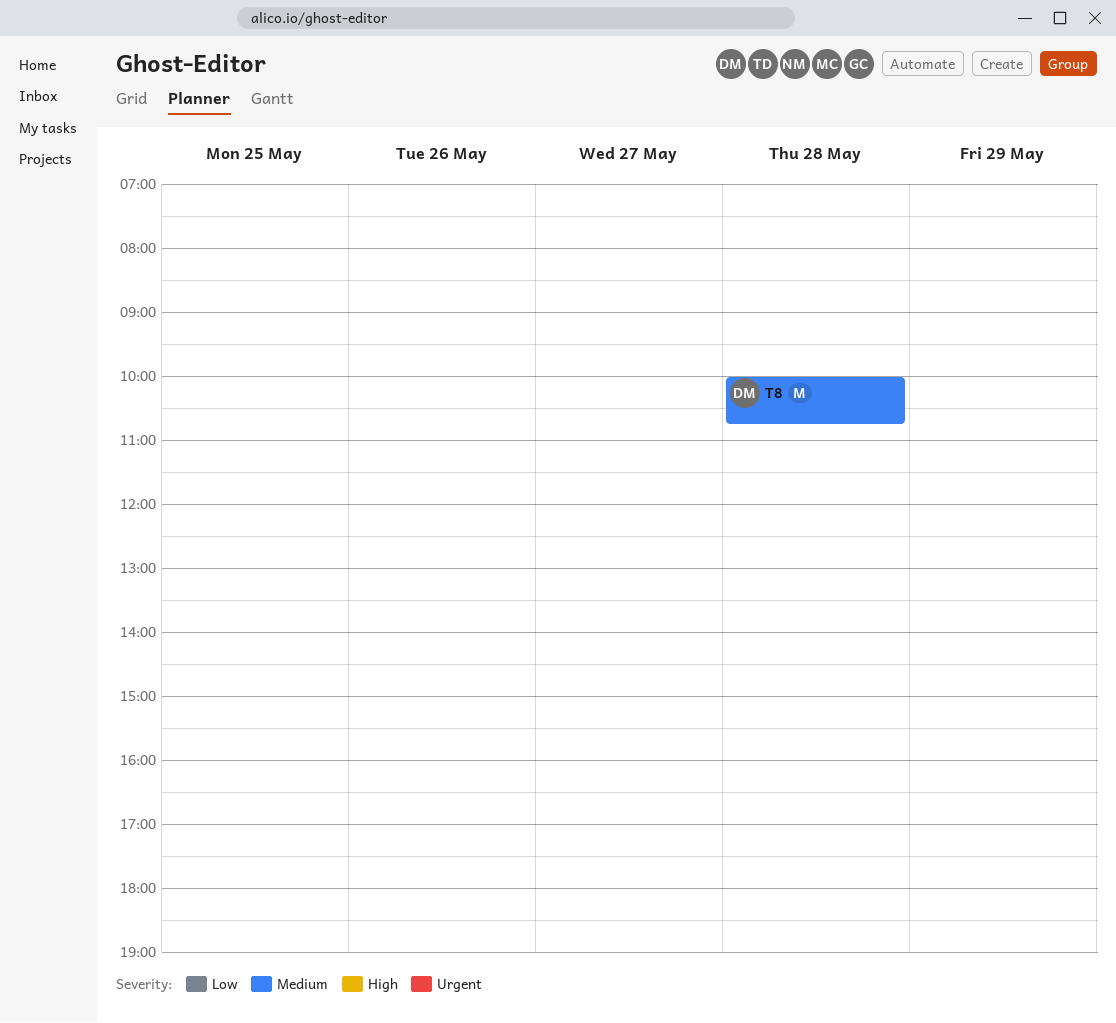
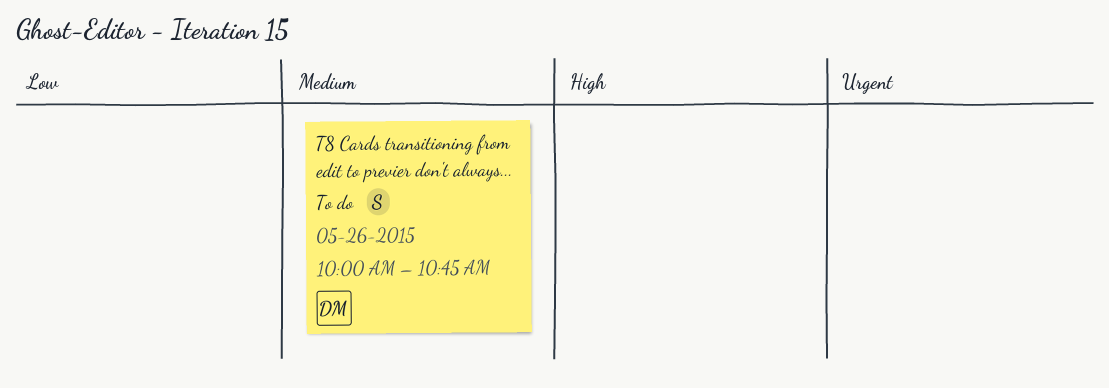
T8, estimate: M -> S
T8, day: May 28 -> May 26

